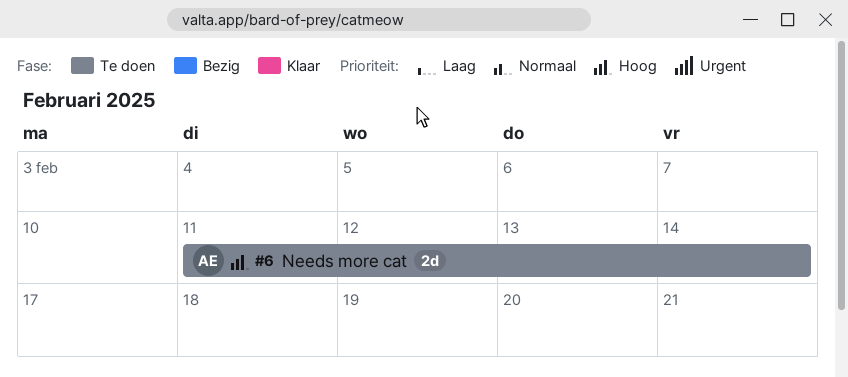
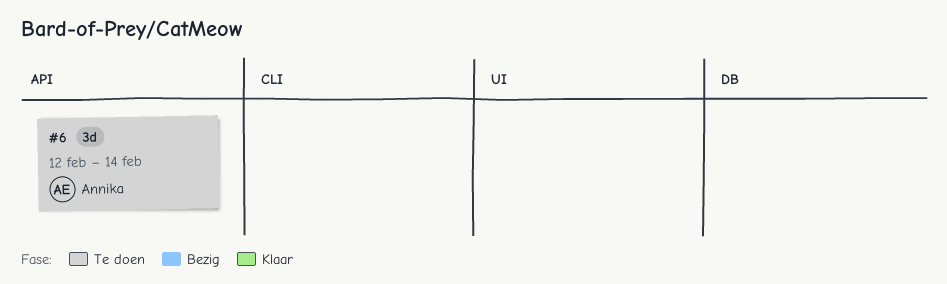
#6, estimate: 2d -> 3d
#6, start: Feb 11 -> Feb 12

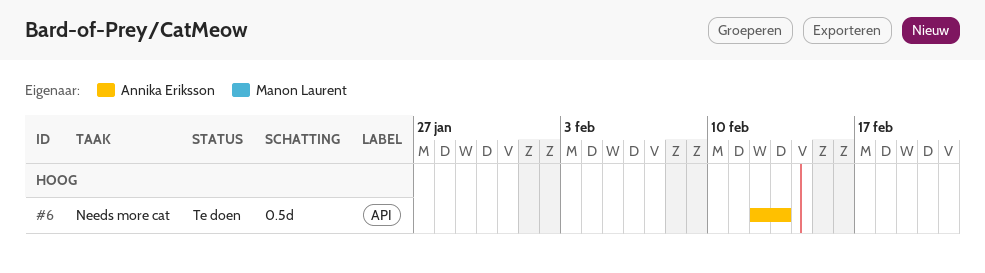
#6, estimate: 3d -> 0.5d
#6, due: Feb 14 -> Feb 13

